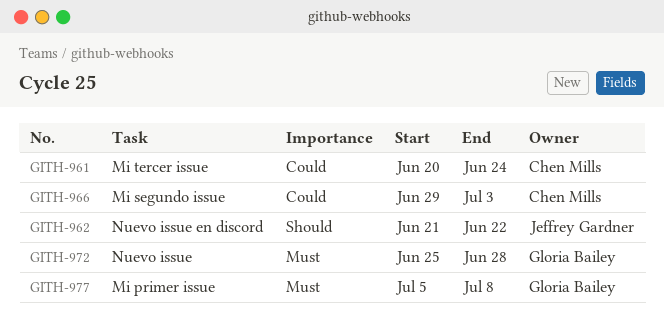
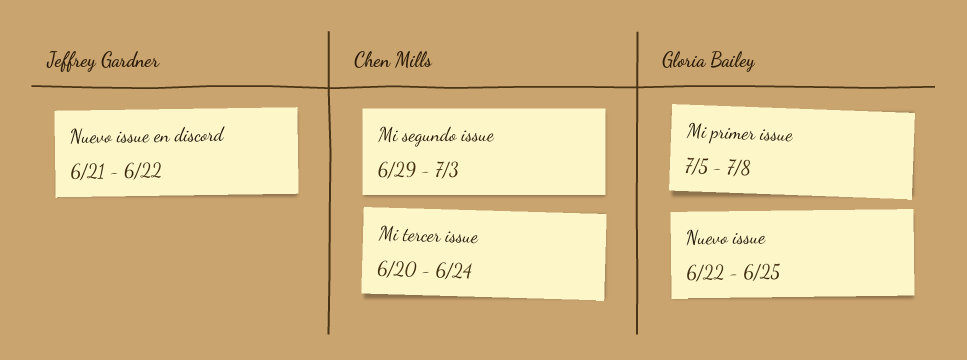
Nuevo issue, start: Jun 25 -> Jun 22
Nuevo issue, due: Jun 28 -> Jun 25

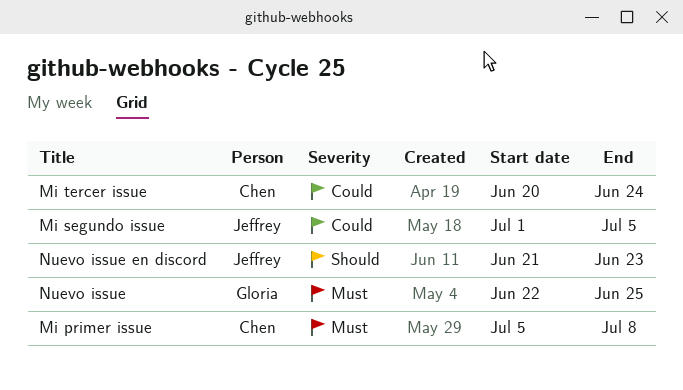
Mi primer issue, owner: Gloria Bailey -> Chen Mills
Mi segundo issue, owner: Chen Mills -> Jeffrey Gardner
Mi segundo issue, start: Jun 29 -> Jul 1
Mi segundo issue, due: Jul 3 -> Jul 5
Nuevo issue en discord, due: Jun 22 -> Jun 23

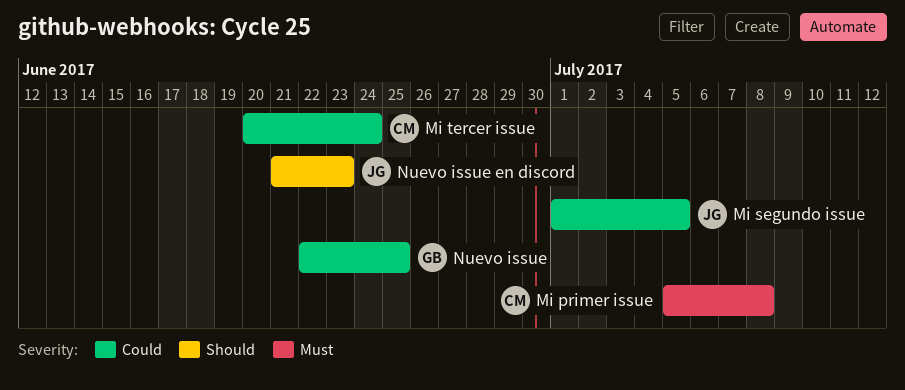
Nuevo issue, priority: Must -> Could

